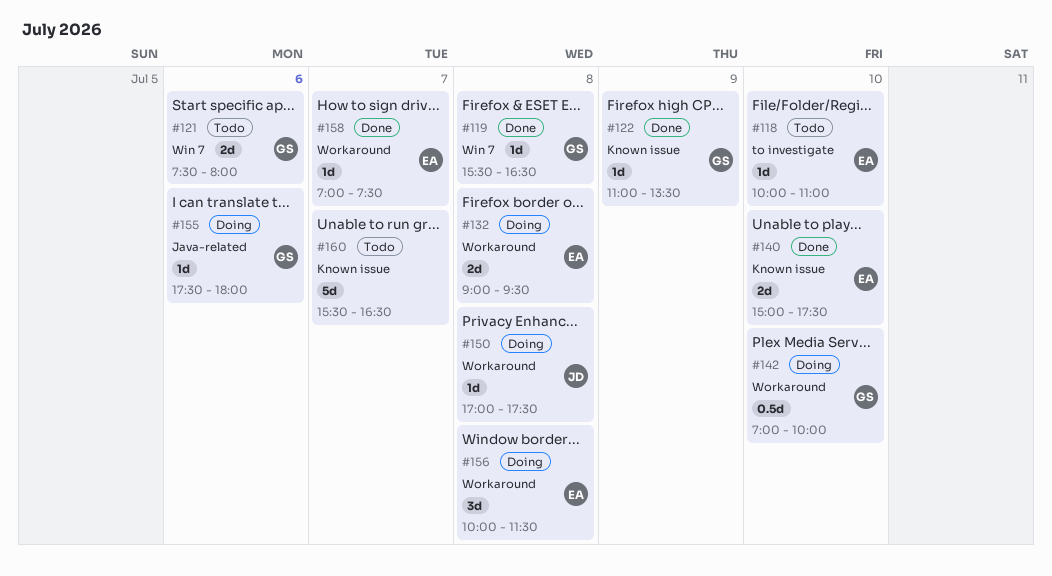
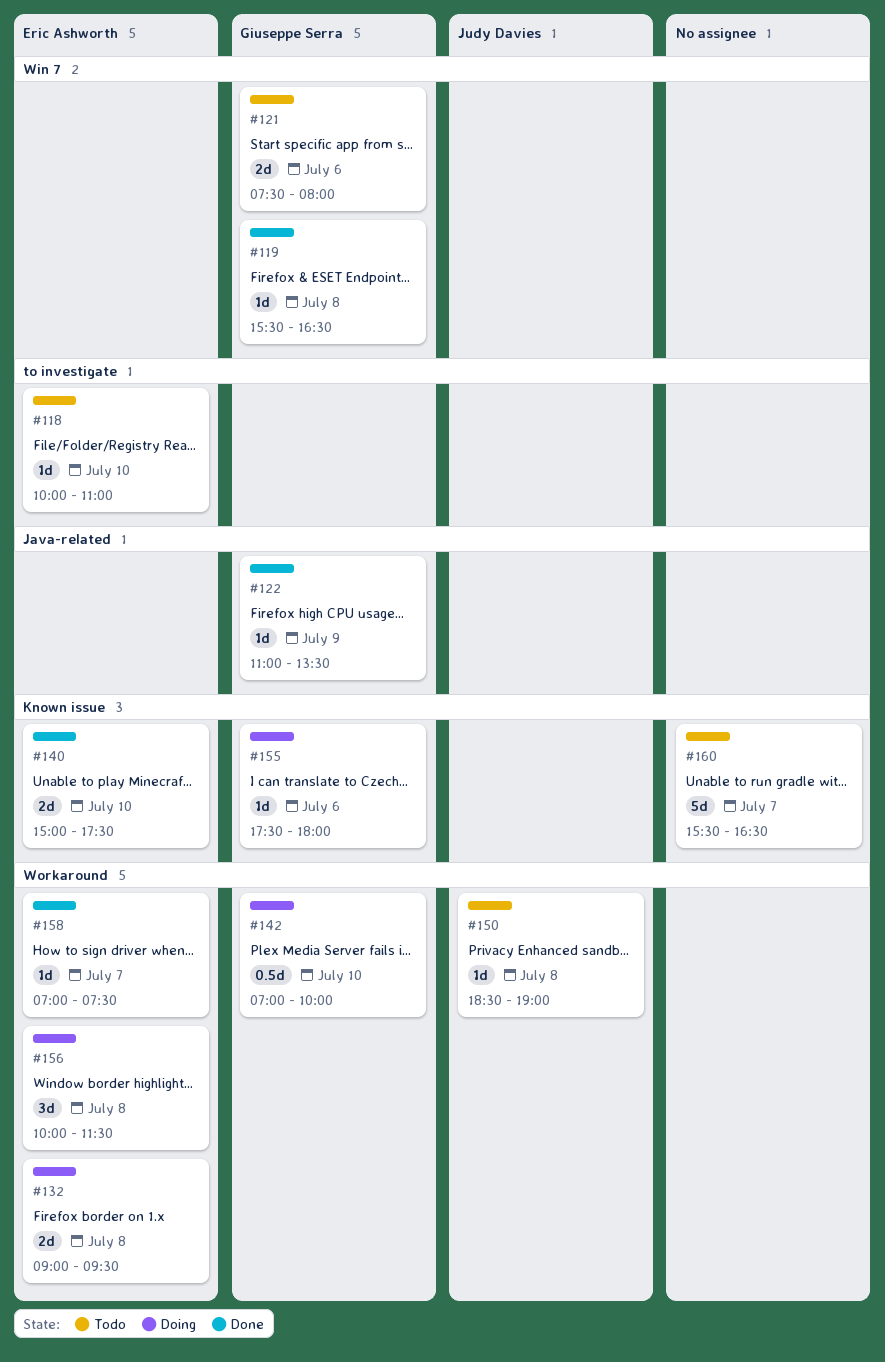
#122, label: Known issue -> Java-related
#150, status: Doing -> Todo
#150, begins: 17:00 -> 18:30
#150, ends: 17:30 -> 19:00
#155, label: Java-related -> Known issue

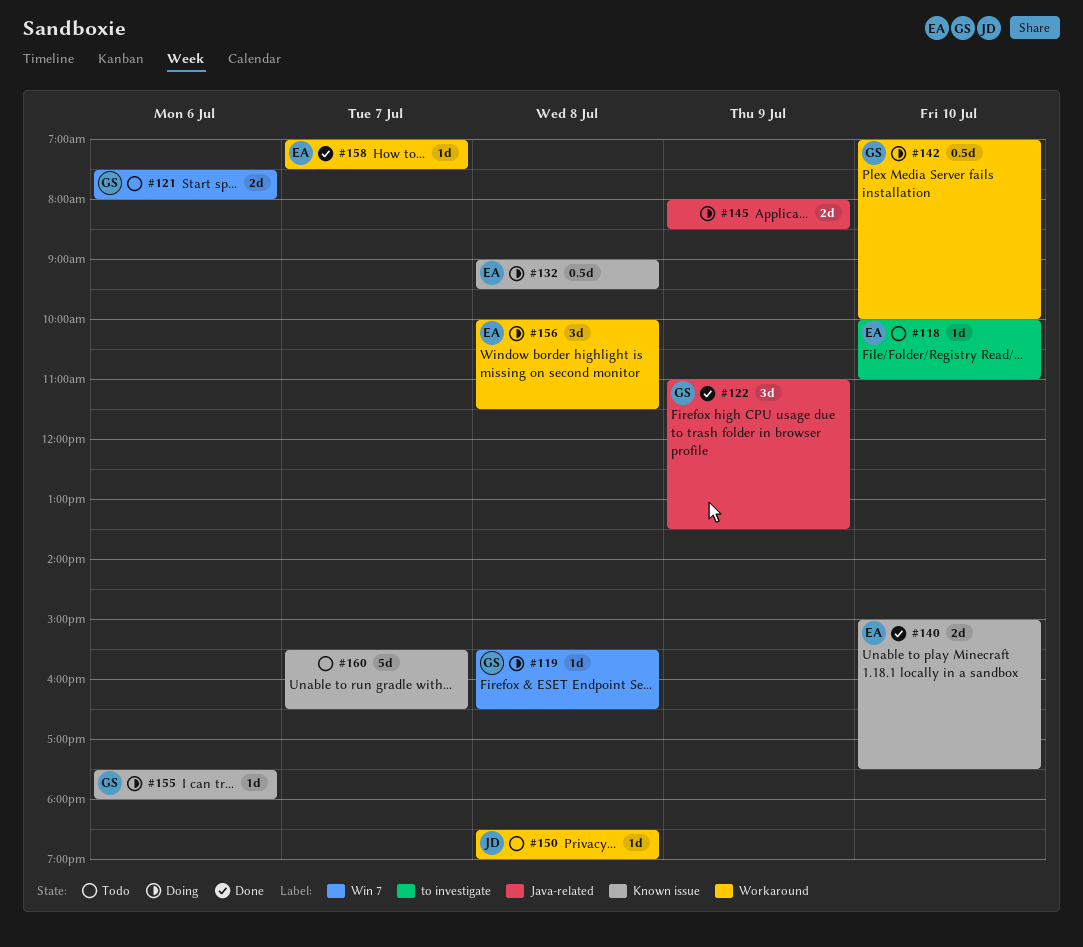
#119, status: Done -> Doing
#122, estimate: 1d -> 3d
#132, label: Workaround -> Known issue
#132, estimate: 2d -> 0.5d
#145: none -> present

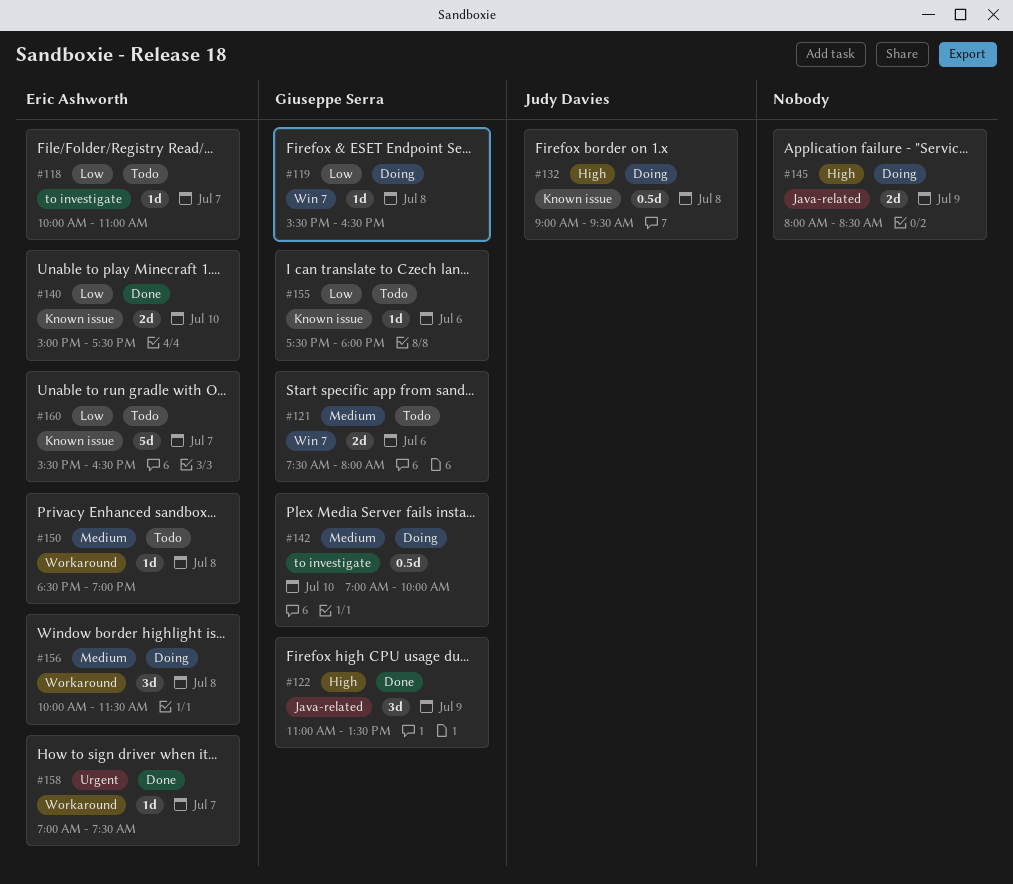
#118, day: Jul 10 -> Jul 7
#132, owner: Eric Ashworth -> Judy Davies
#142, label: Workaround -> to investigate
#150, owner: Judy Davies -> Eric Ashworth
#155, status: Doing -> Todo
#160, owner: none -> Eric Ashworth

